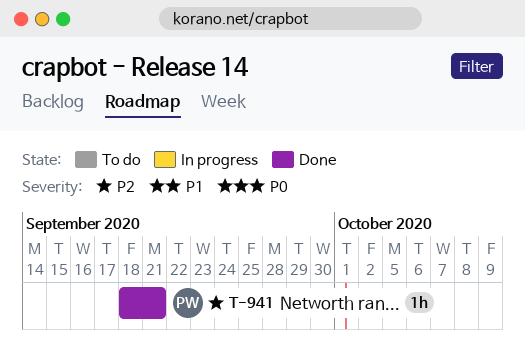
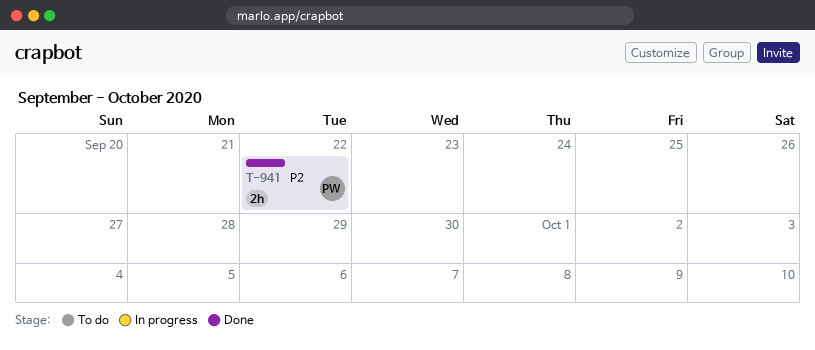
T-941, estimate: 1h -> 2h
T-941, due: Sep 21 -> Sep 22

